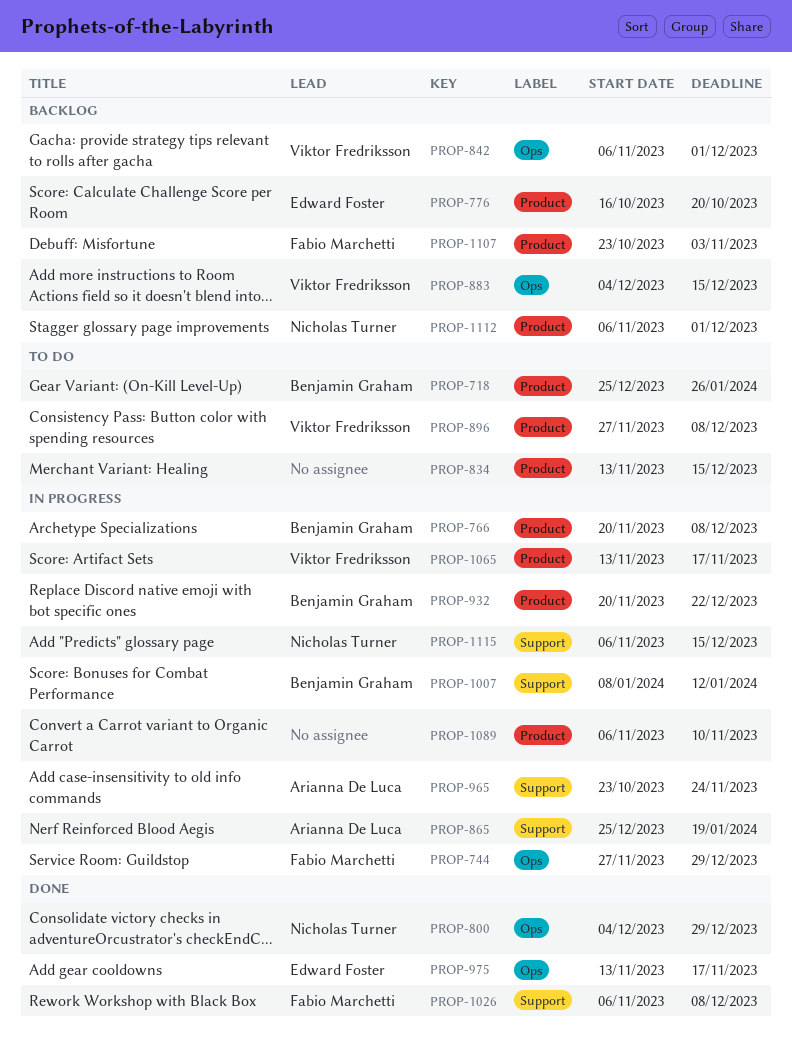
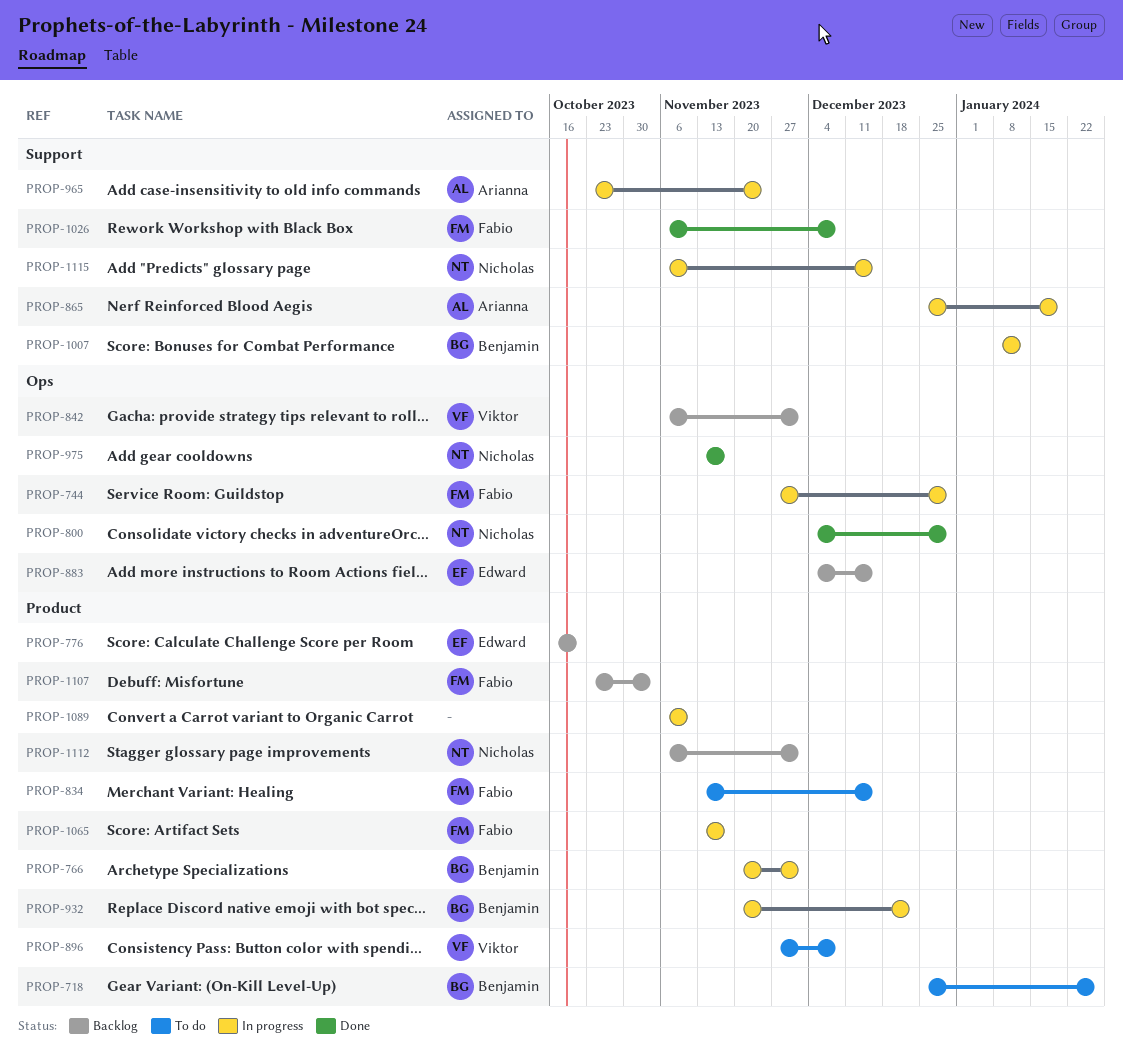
PROP-766, due: Dec 8 -> Dec 1
PROP-834, owner: none -> Fabio Marchetti
PROP-883, owner: Viktor Fredriksson -> Edward Foster
PROP-975, owner: Edward Foster -> Nicholas Turner
PROP-1065, owner: Viktor Fredriksson -> Fabio Marchetti

